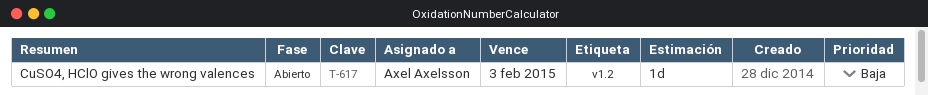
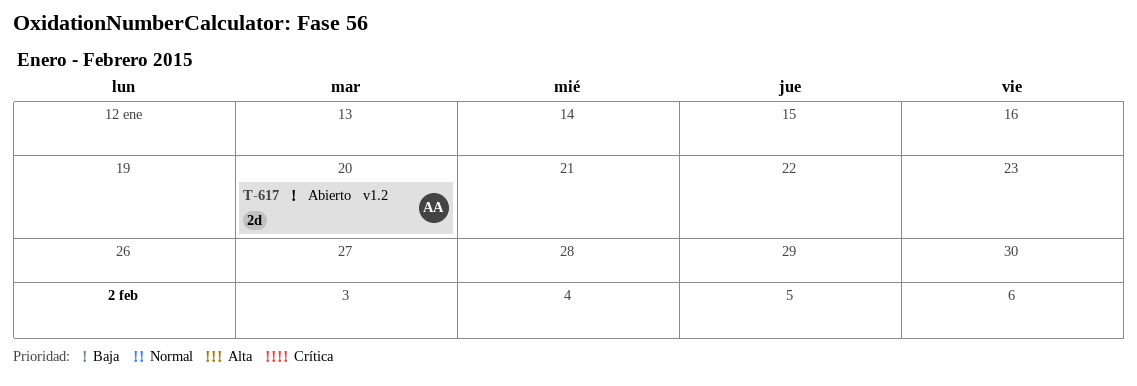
T-617, estimate: 1d -> 2d
T-617, due: Feb 3 -> Jan 20

